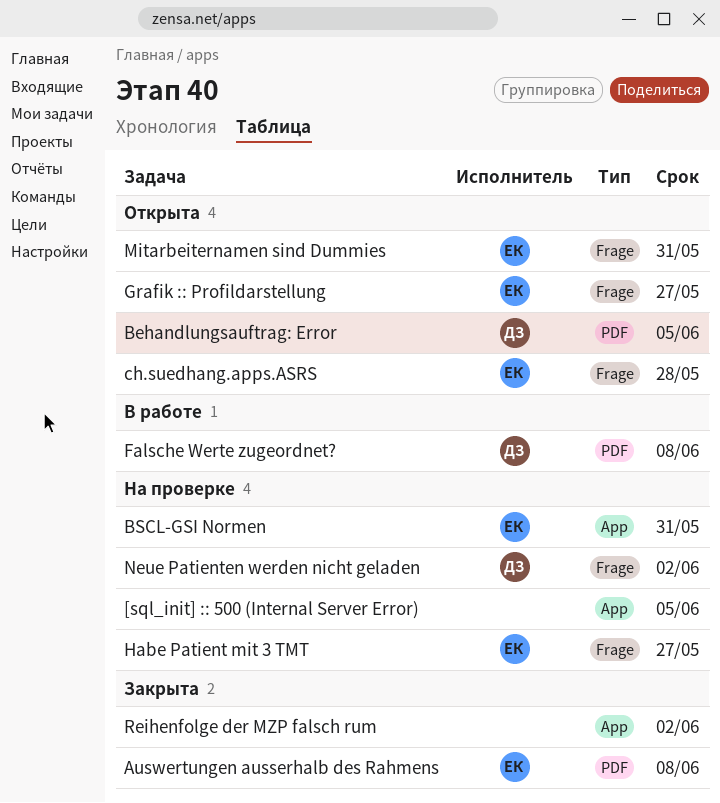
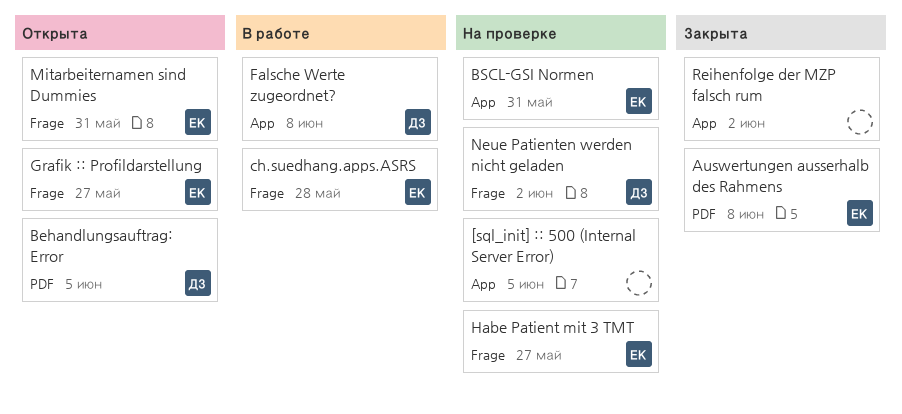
ch.suedhang.apps.ASRS, status: Открыта -> В работе
Falsche Werte zugeordnet?, label: PDF -> App

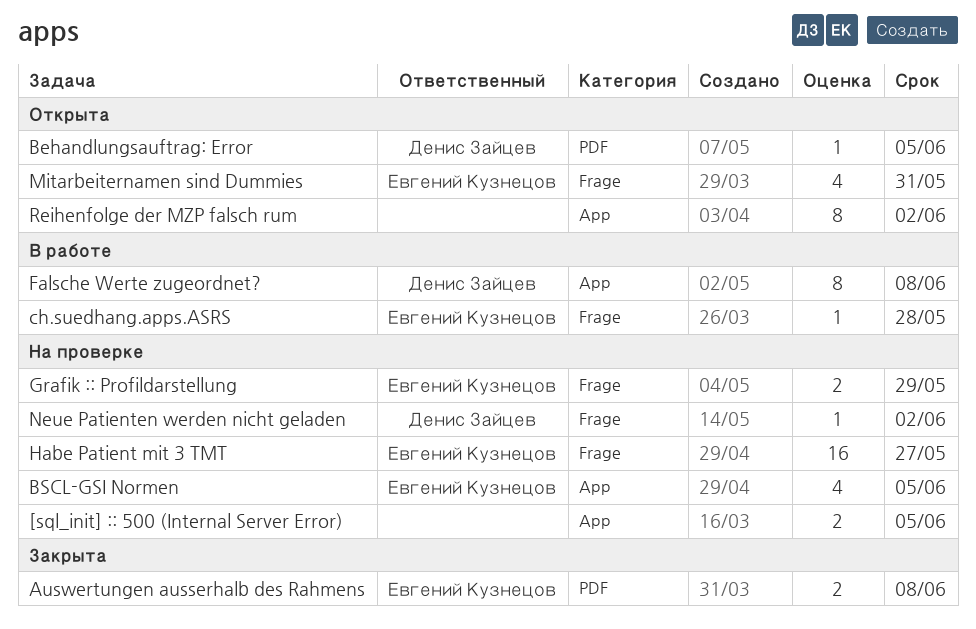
BSCL-GSI Normen, due: May 31 -> Jun 5
Grafik :: Profildarstellung, status: Открыта -> На проверке
Grafik :: Profildarstellung, due: May 27 -> May 29
Reihenfolge der MZP falsch rum, status: Закрыта -> Открыта

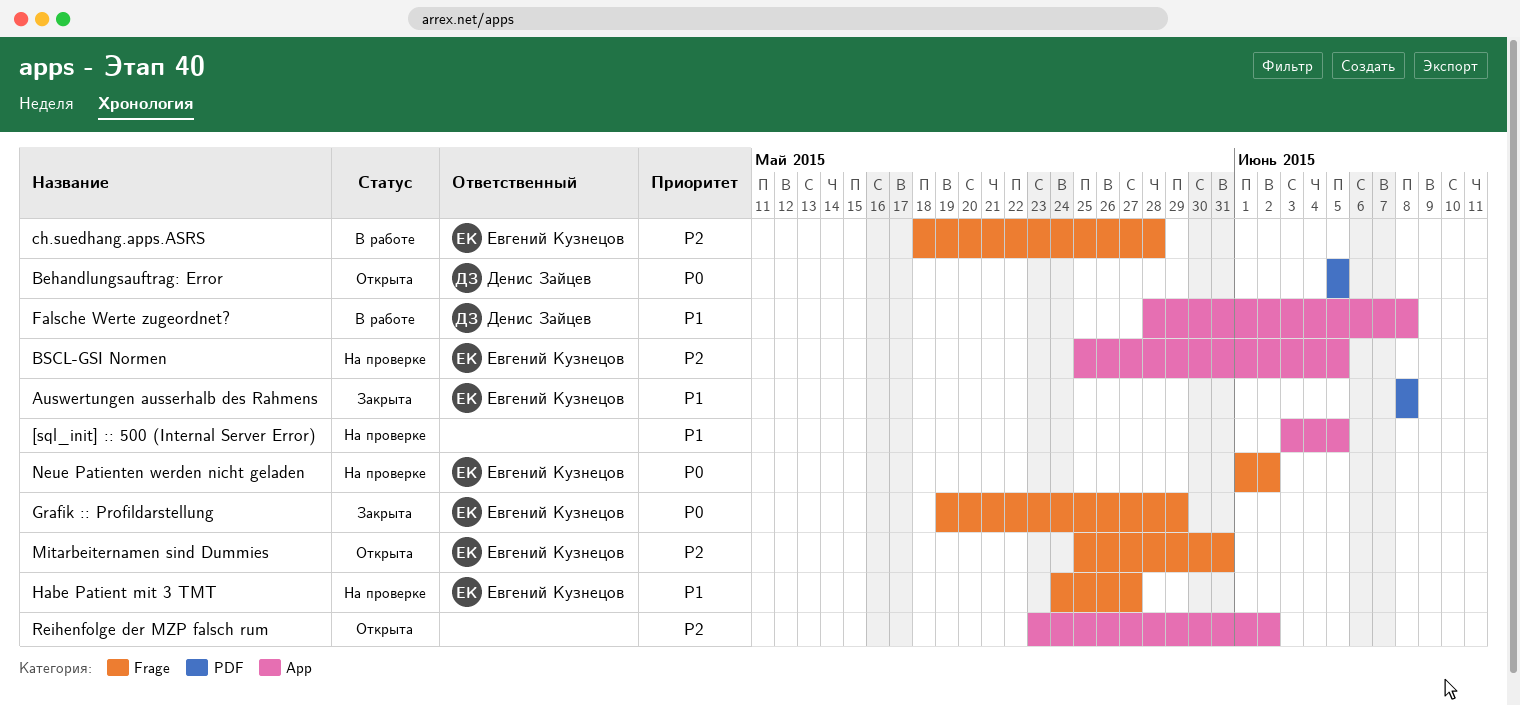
Grafik :: Profildarstellung, status: На проверке -> Закрыта
Neue Patienten werden nicht geladen, owner: Денис Зайцев -> Евгений Кузнецов

